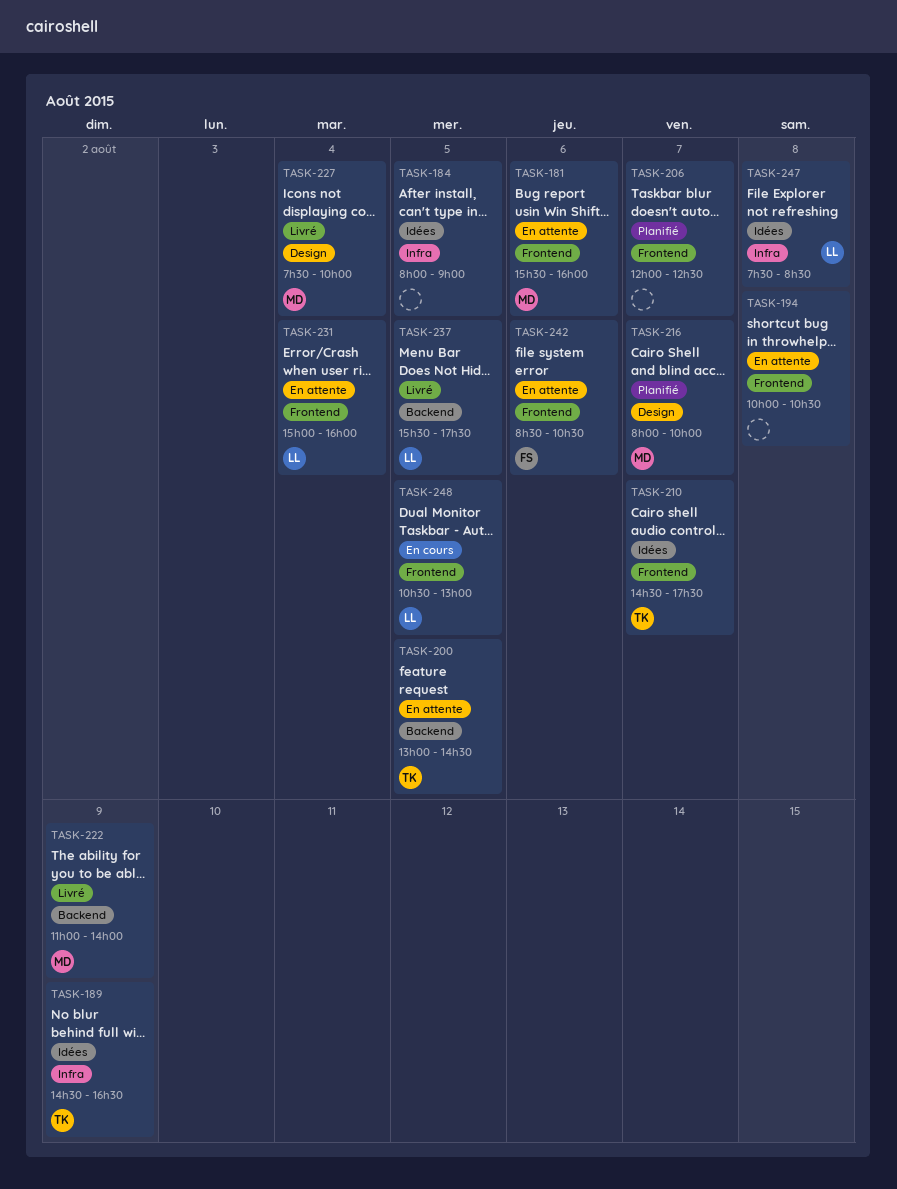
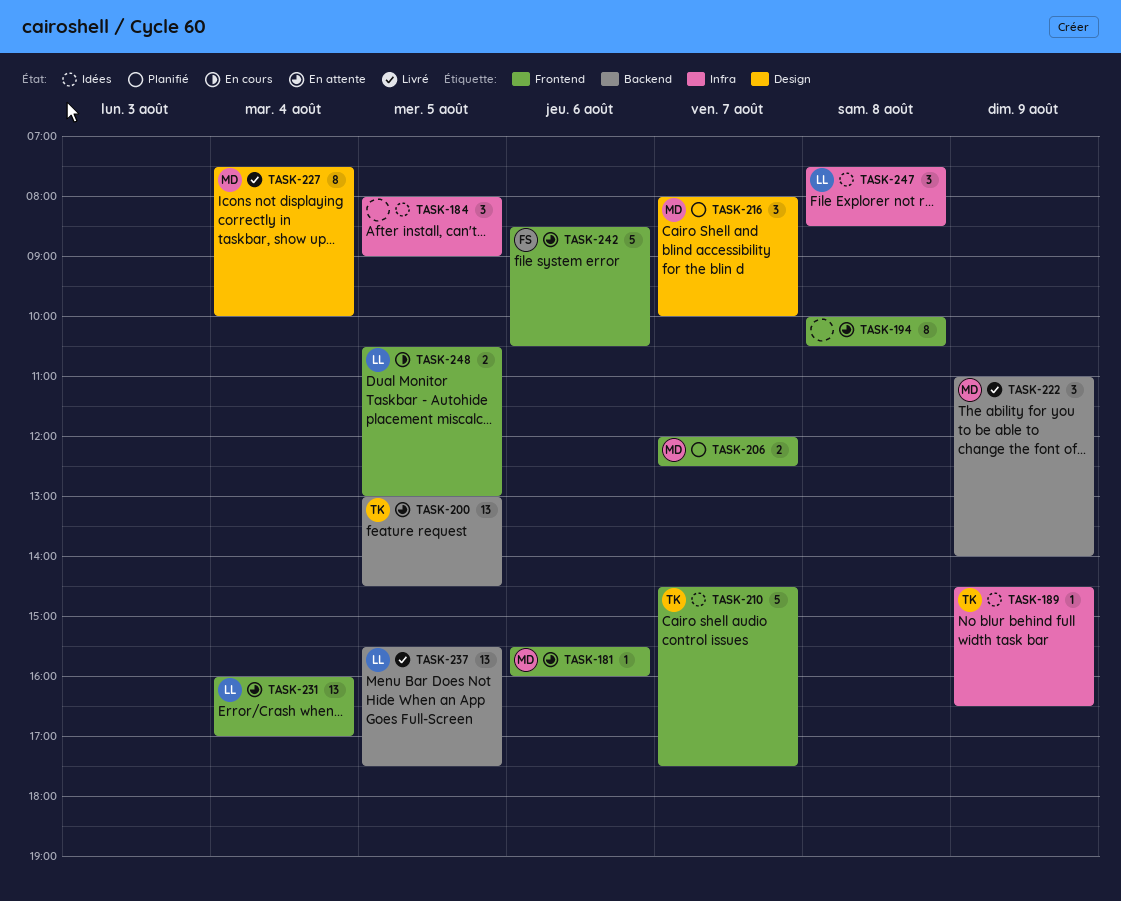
TASK-206, owner: none -> MD
TASK-231, begins: 15:00 -> 16:00
TASK-231, ends: 16:00 -> 17:00

